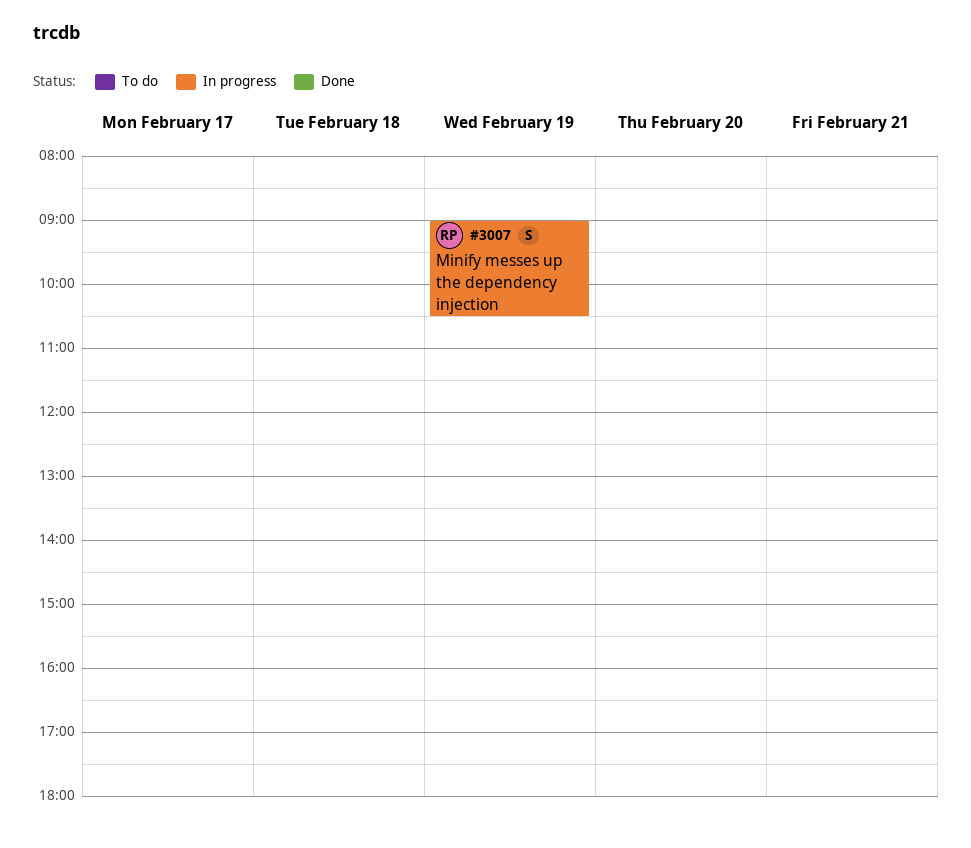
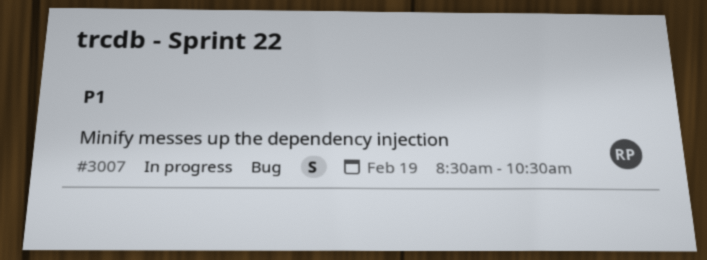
#3007, begins: 09:00 -> 08:30

